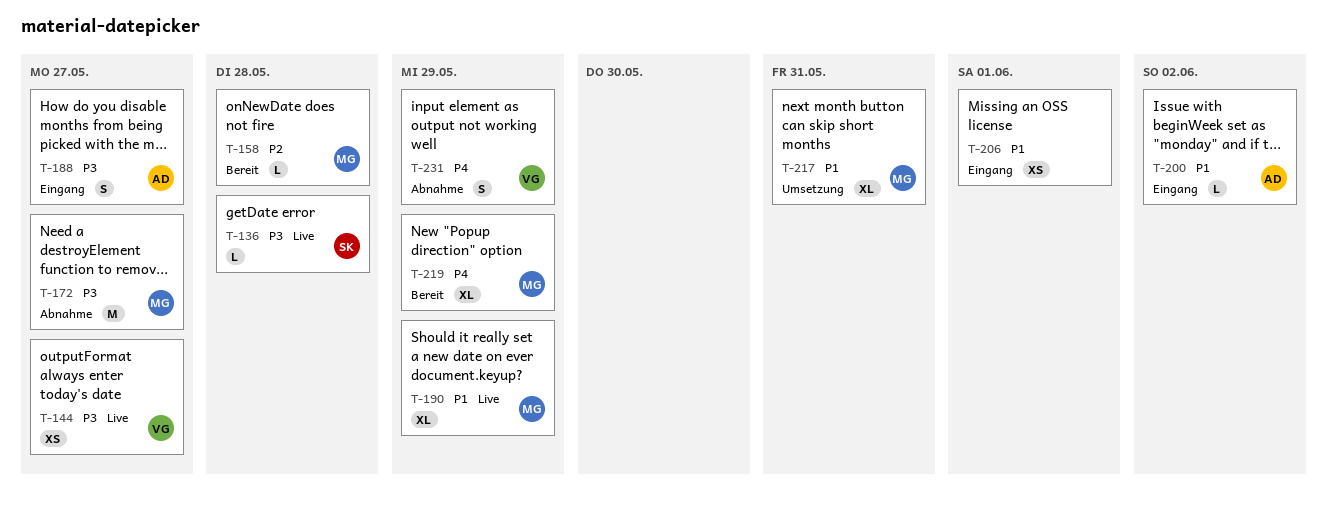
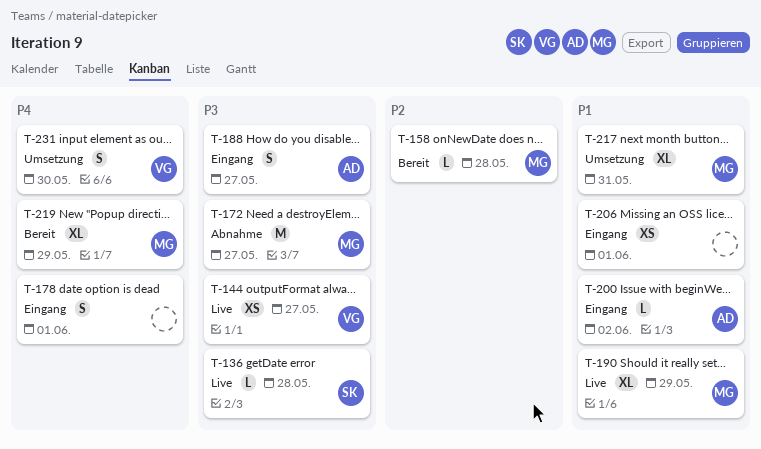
T-178: none -> present
T-231, status: Abnahme -> Umsetzung
T-231, due: May 29 -> May 30

